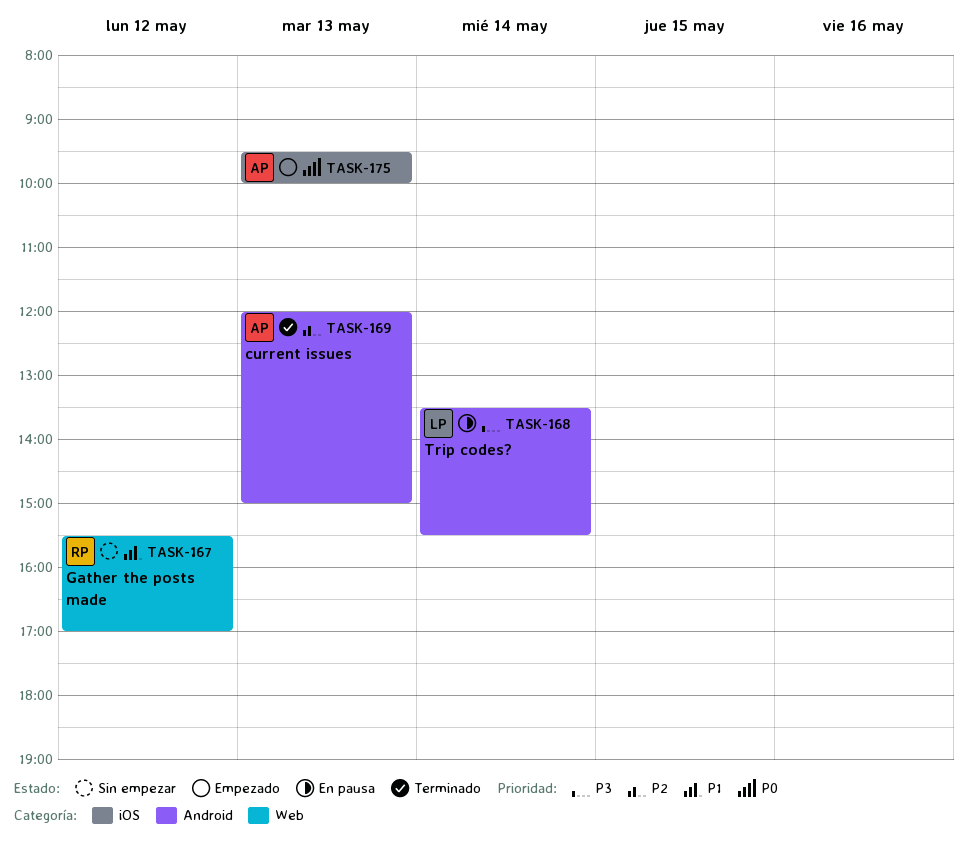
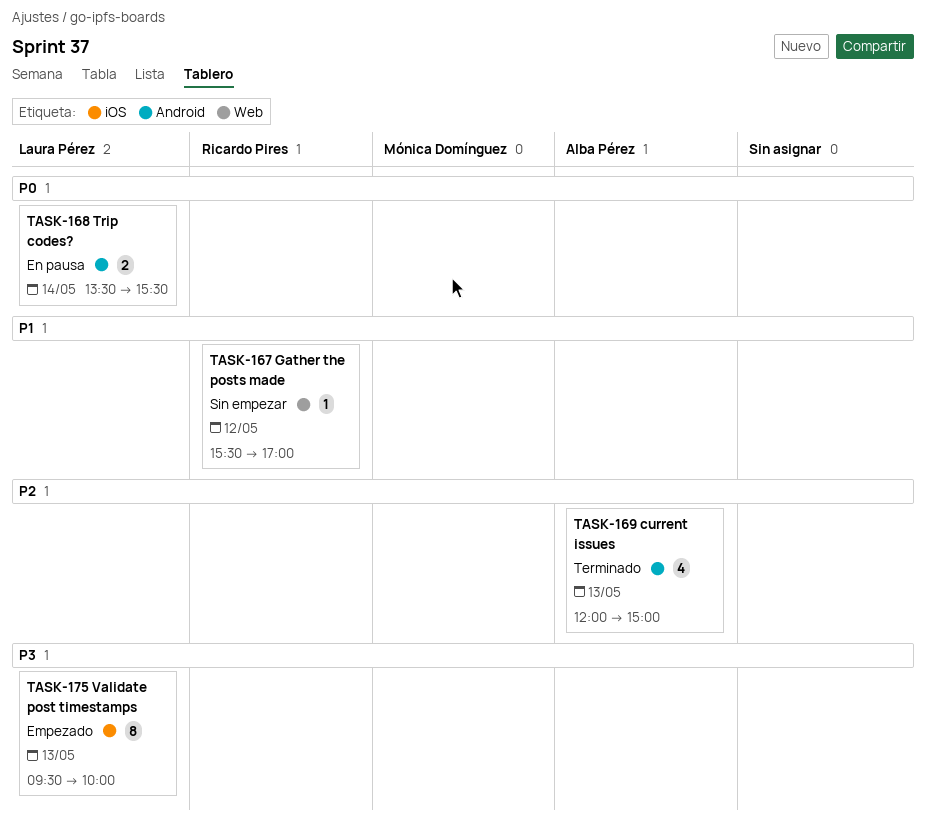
TASK-168, priority: P3 -> P0
TASK-175, owner: Alba Pérez -> Laura Pérez
TASK-175, priority: P0 -> P3

